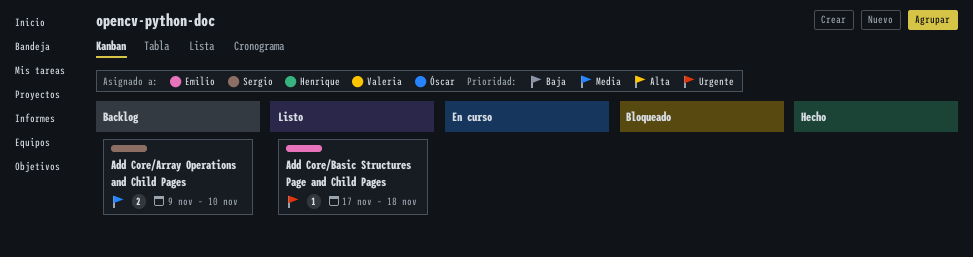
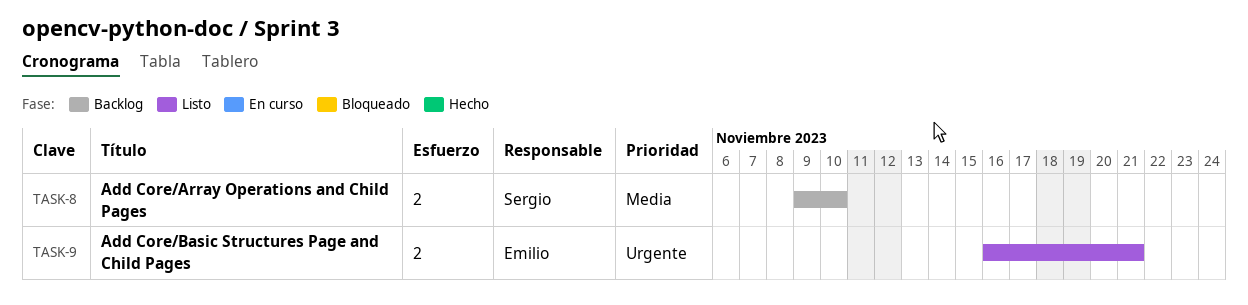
Add Core/Basic Structures Page and Child Pages, estimate: 1 -> 2
Add Core/Basic Structures Page and Child Pages, start: Nov 17 -> Nov 16
Add Core/Basic Structures Page and Child Pages, due: Nov 18 -> Nov 21

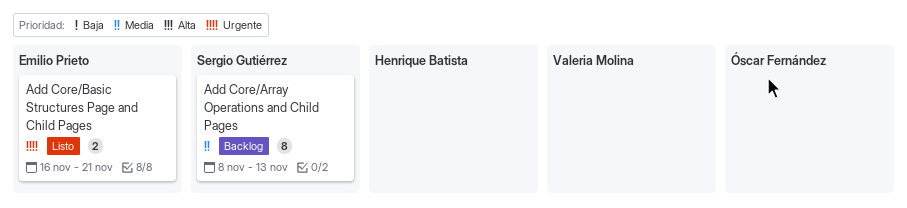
Add Core/Array Operations and Child Pages, estimate: 2 -> 8
Add Core/Array Operations and Child Pages, start: Nov 9 -> Nov 8
Add Core/Array Operations and Child Pages, due: Nov 10 -> Nov 13

